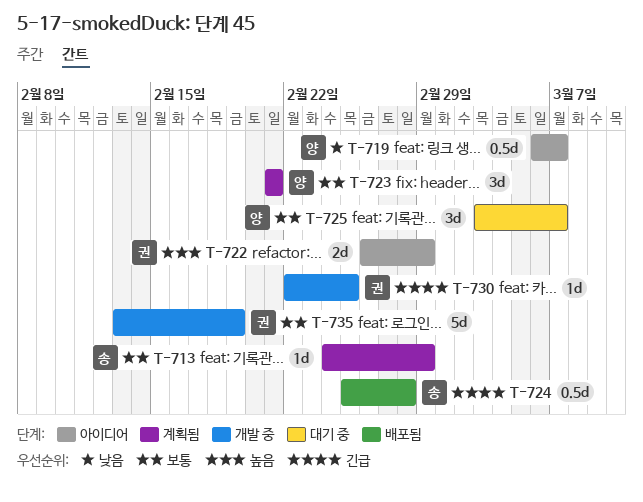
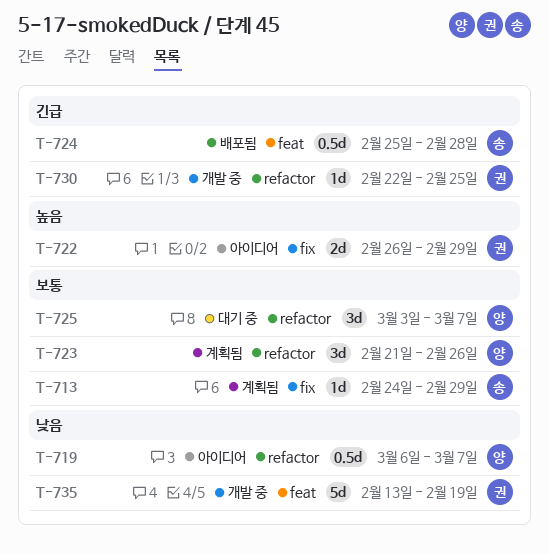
T-723, due: Feb 21 -> Feb 26
T-735, priority: 보통 -> 낮음

